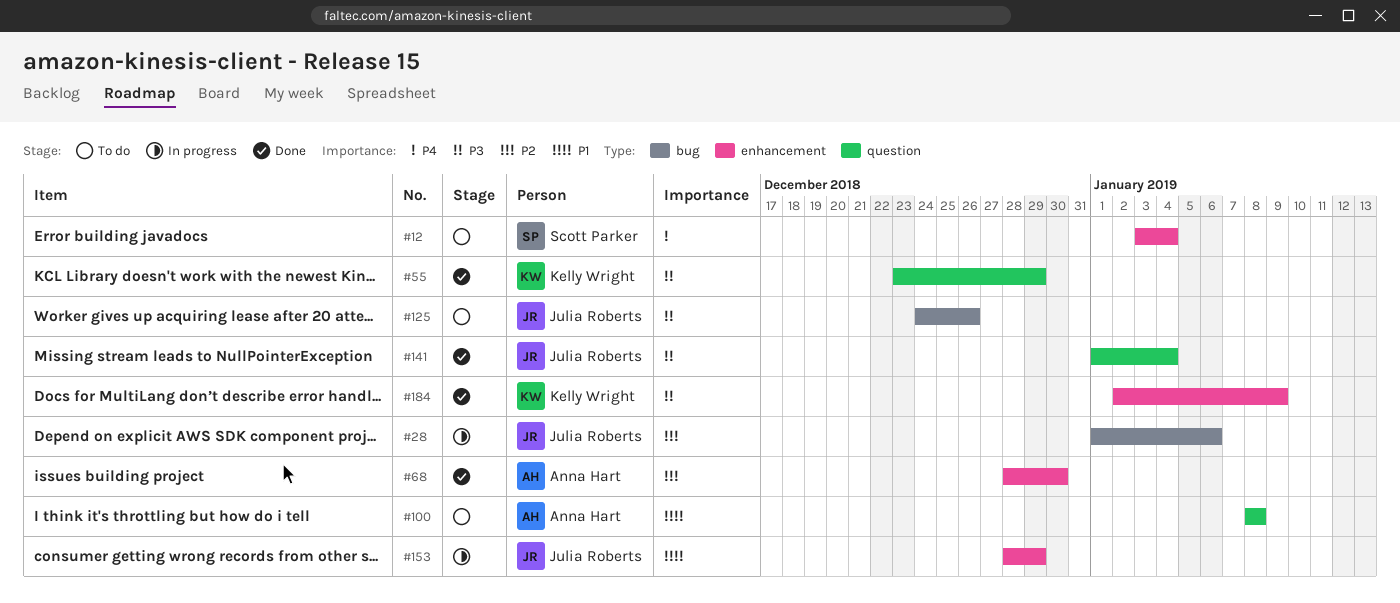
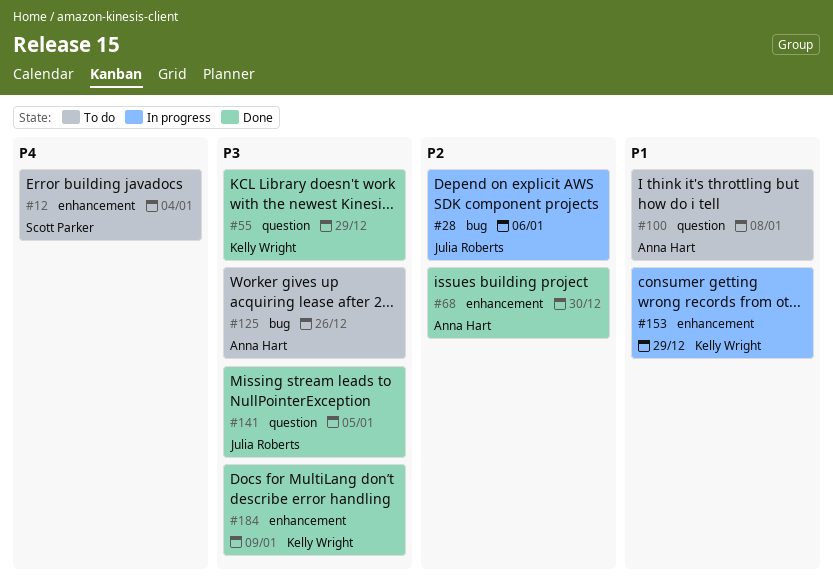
#125, owner: Julia Roberts -> Anna Hart
#141, due: Jan 4 -> Jan 5
#153, owner: Julia Roberts -> Kelly Wright

